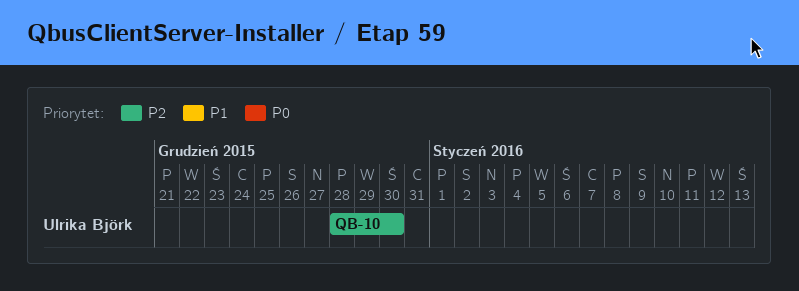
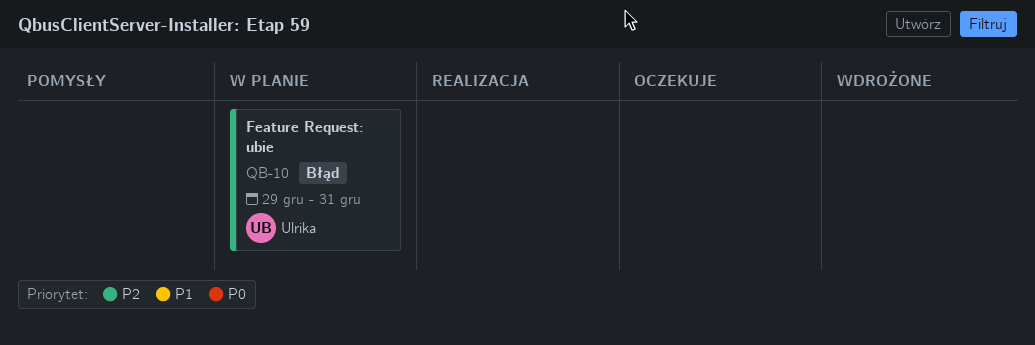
QB-10, start: Dec 28 -> Dec 29
QB-10, due: Dec 30 -> Dec 31

